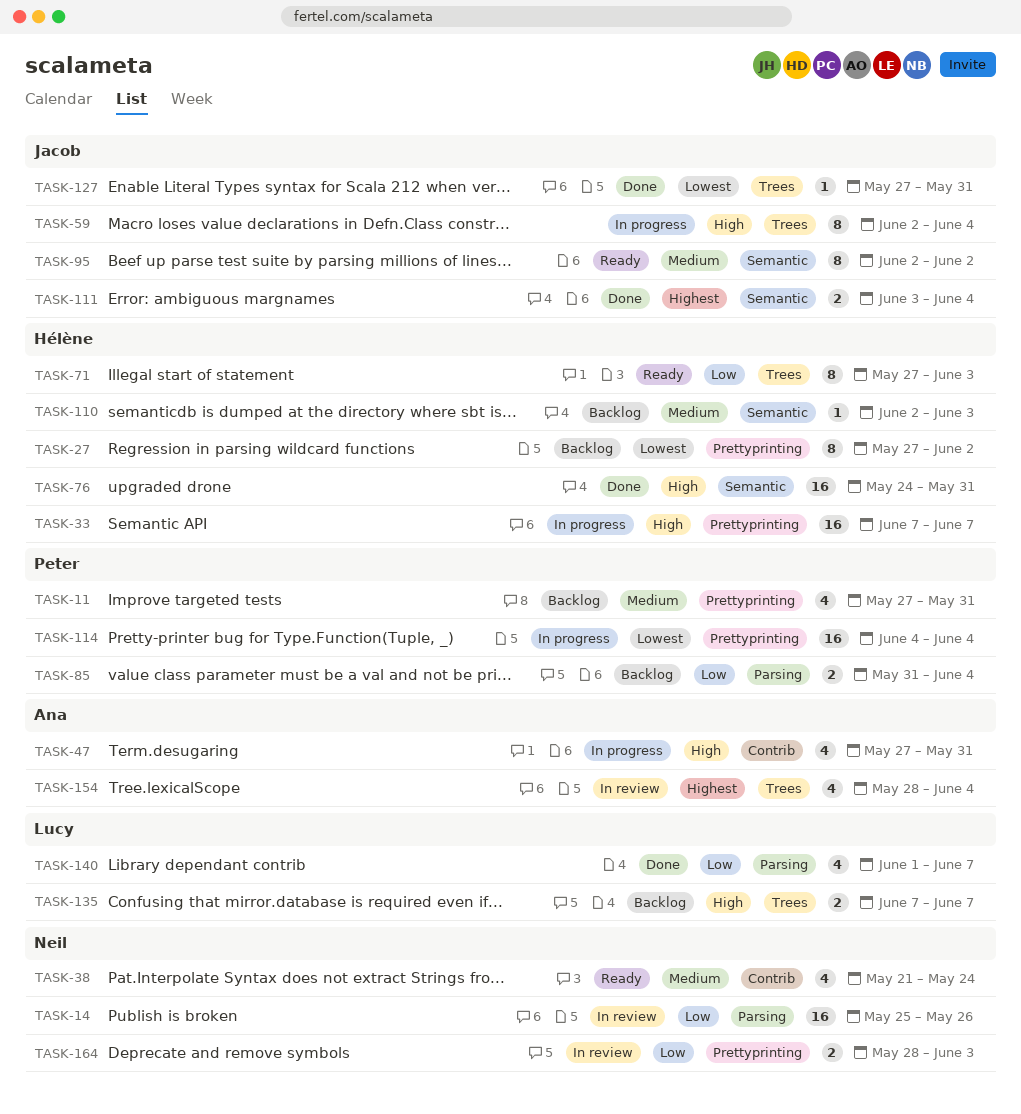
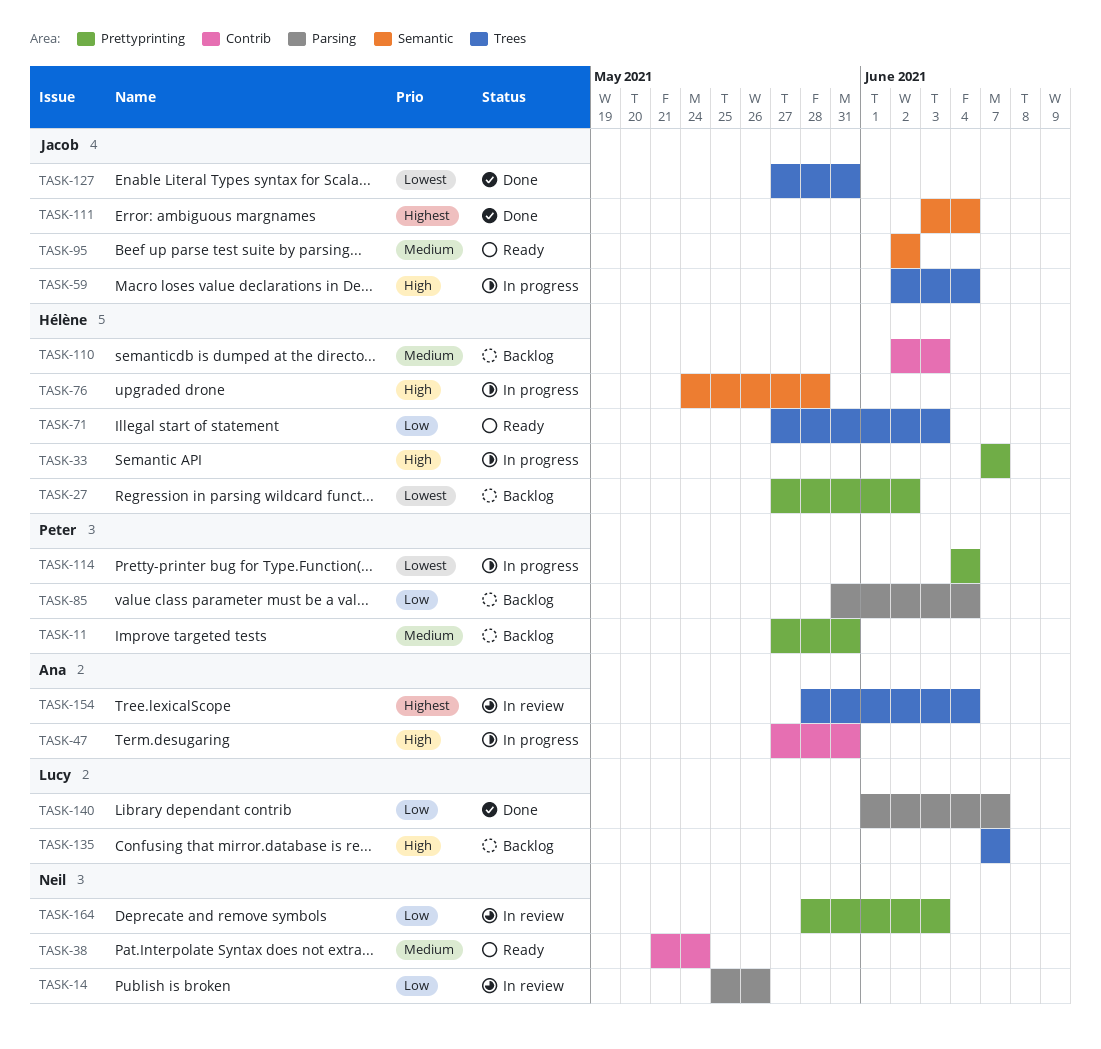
TASK-76, status: Done -> In progress
TASK-76, due: May 31 -> May 28
TASK-110, label: Semantic -> Contrib

